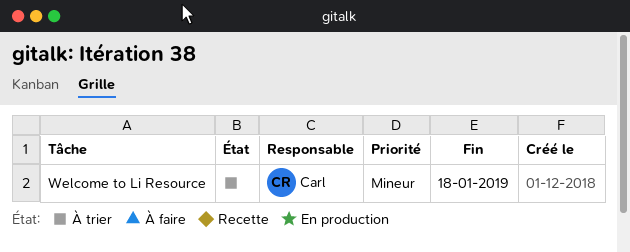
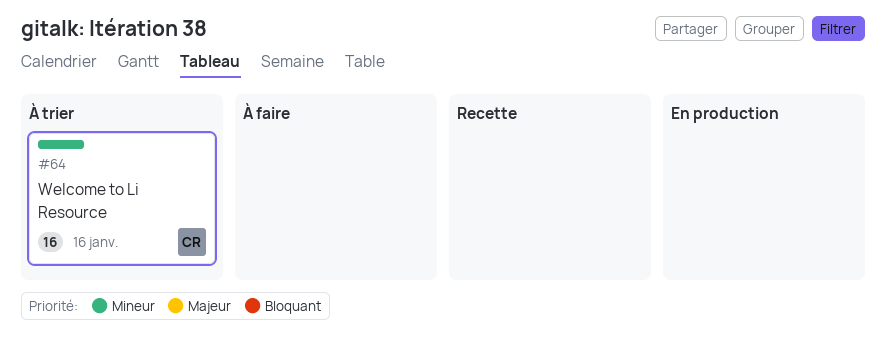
Welcome to Li Resource, due: Jan 18 -> Jan 16

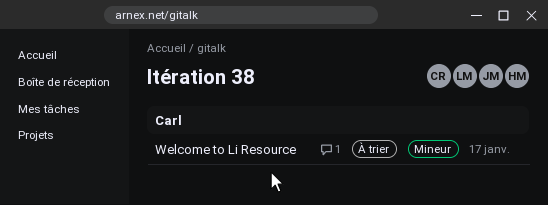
Welcome to Li Resource, due: Jan 16 -> Jan 17

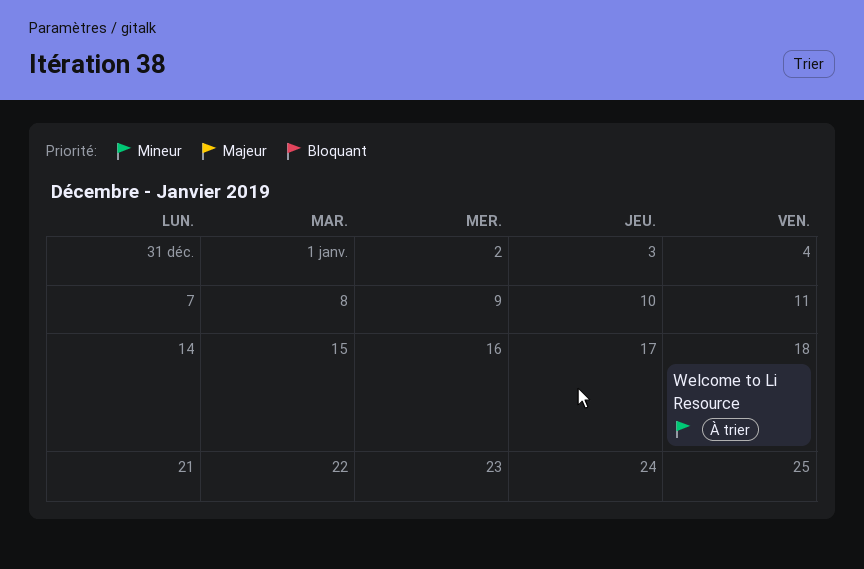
Welcome to Li Resource, due: Jan 17 -> Jan 18

